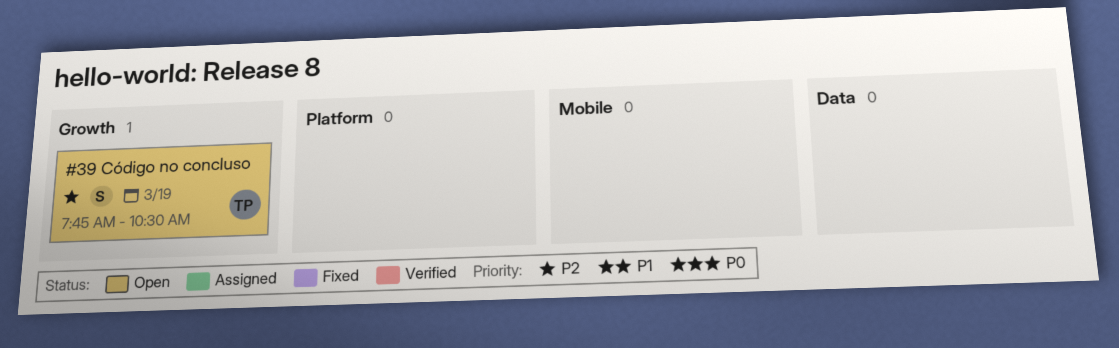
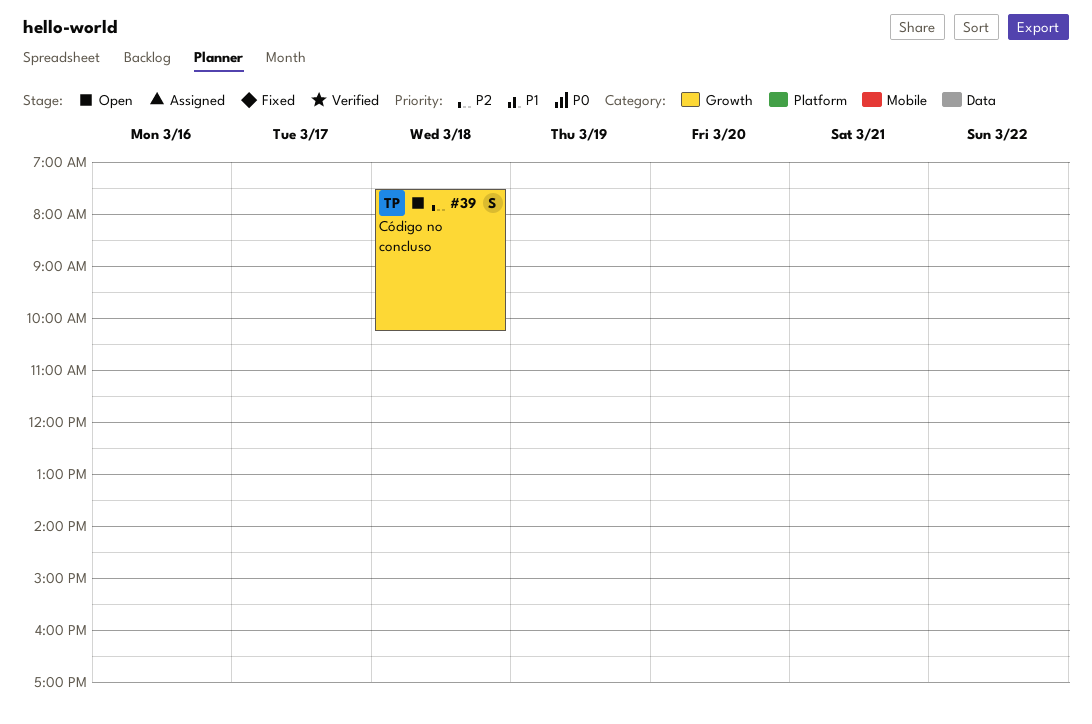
#39, day: Mar 19 -> Mar 18
#39, begins: 07:45 -> 07:30
#39, ends: 10:30 -> 10:15

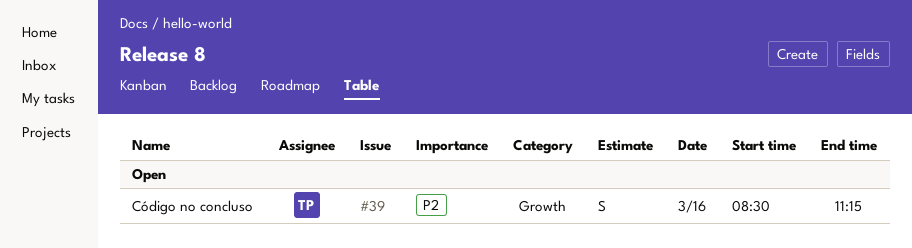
#39, day: Mar 18 -> Mar 16
#39, begins: 07:30 -> 08:30
#39, ends: 10:15 -> 11:15

